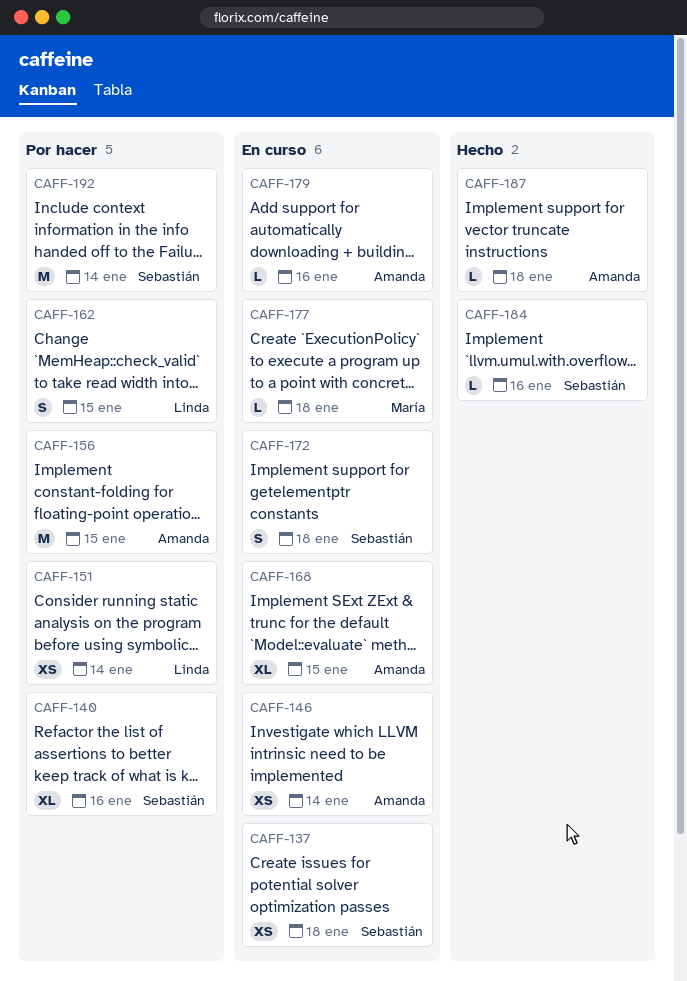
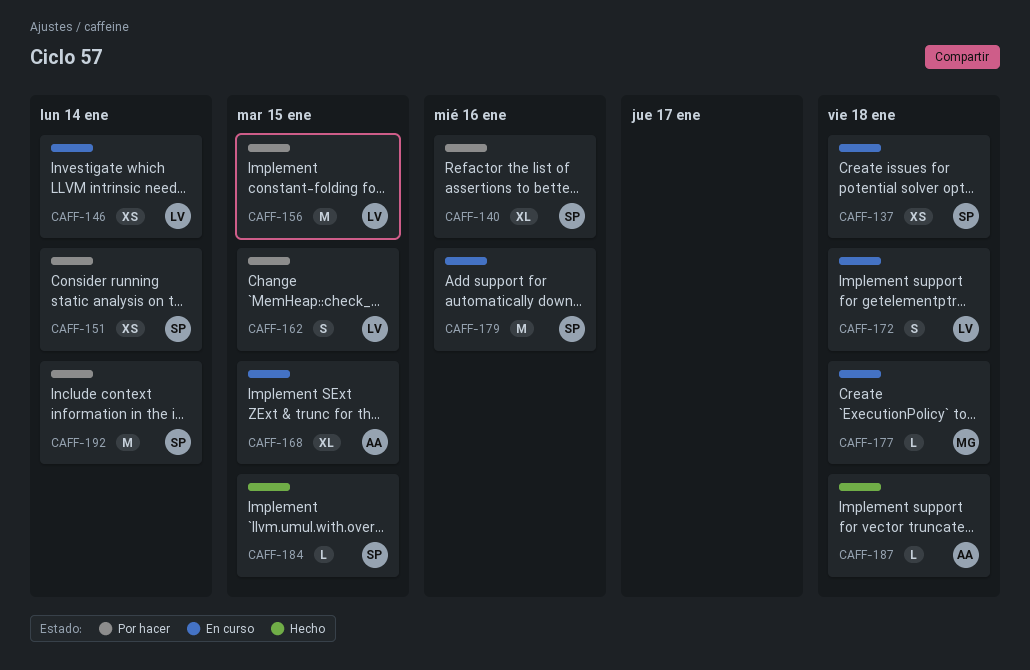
CAFF-146, owner: Amanda -> Linda
CAFF-151, owner: Linda -> Sebastián
CAFF-156, owner: Amanda -> Linda
CAFF-172, owner: Sebastián -> Linda
CAFF-179, owner: Amanda -> Sebastián
CAFF-179, estimate: L -> M
CAFF-184, due: Jan 16 -> Jan 15

